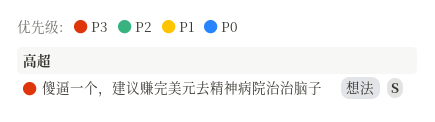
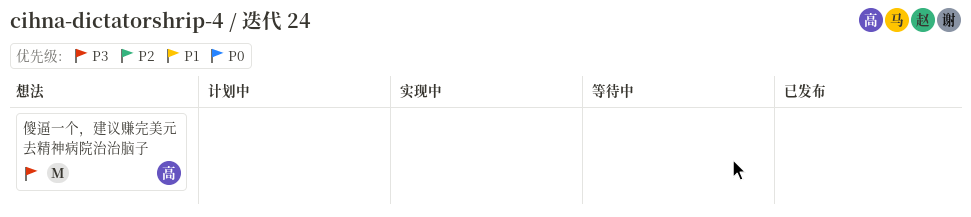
傻逼一个，建议赚完美元去精神病院治治脑子, estimate: S -> M

